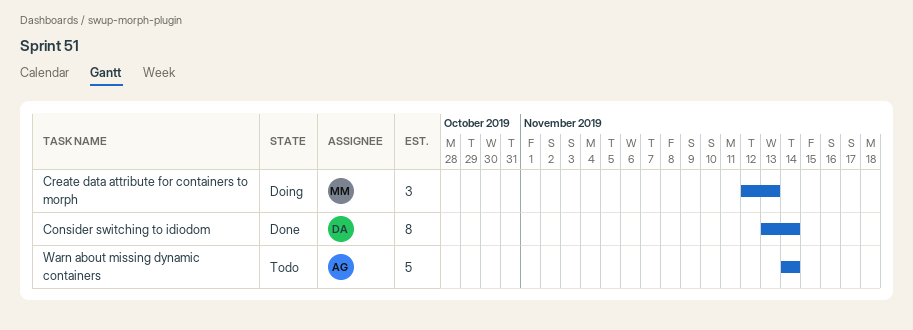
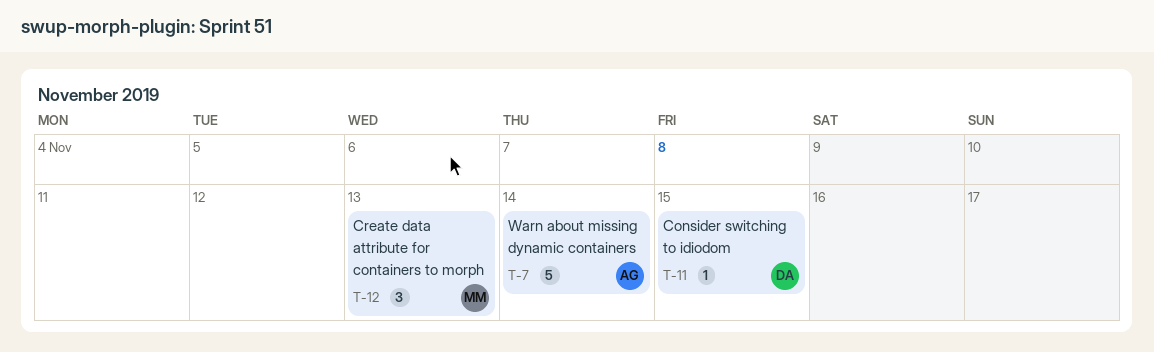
Consider switching to idiodom, estimate: 8 -> 1
Consider switching to idiodom, due: Nov 14 -> Nov 15

